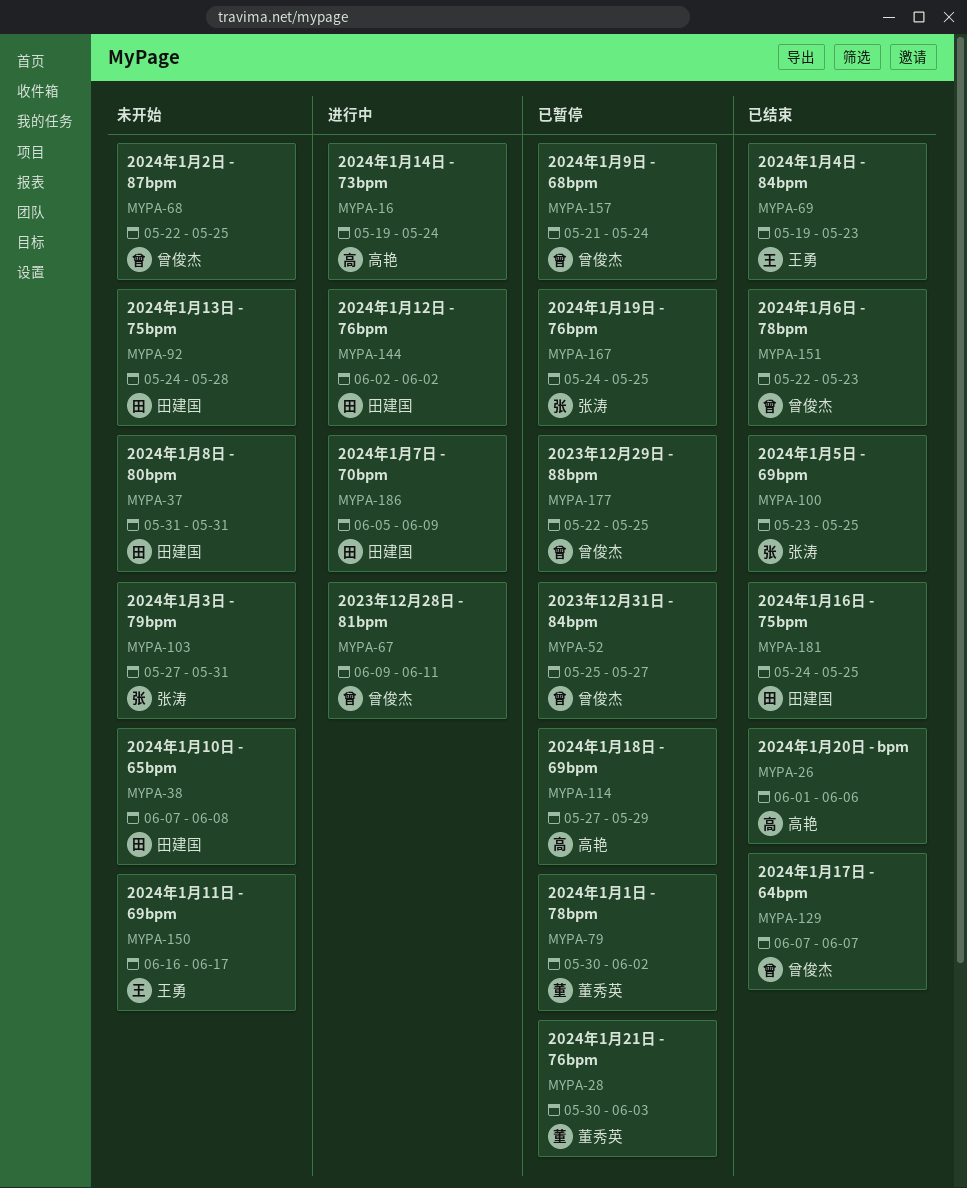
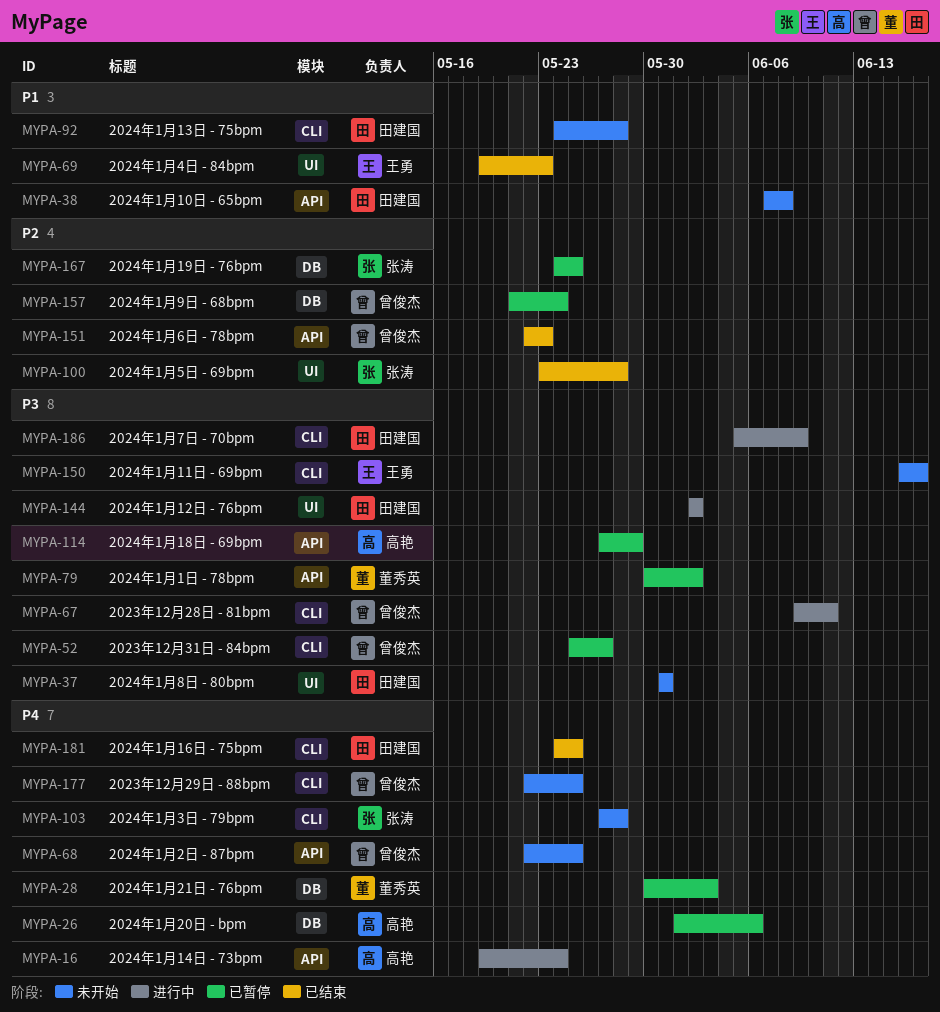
MYPA-26, status: 已结束 -> 已暂停
MYPA-100, due: May 25 -> May 28
MYPA-103, due: May 31 -> May 28
MYPA-129: present -> none
MYPA-177, status: 已暂停 -> 未开始

